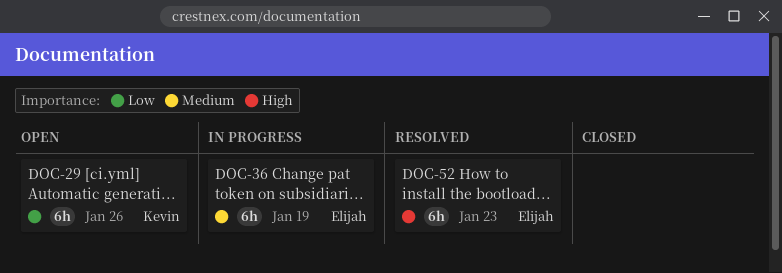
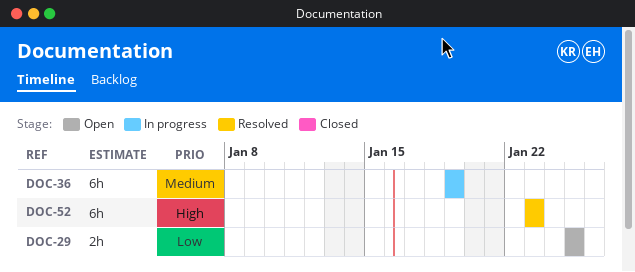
DOC-29, estimate: 6h -> 2h
DOC-29, due: Jan 26 -> Jan 25

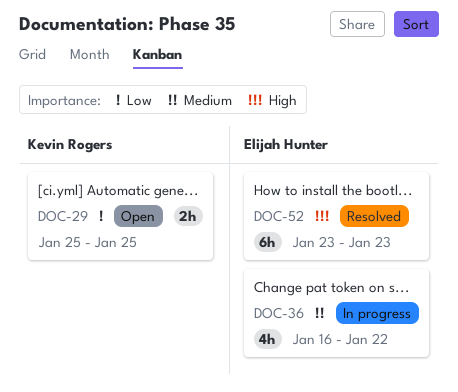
DOC-36, estimate: 6h -> 4h
DOC-36, start: Jan 19 -> Jan 16
DOC-36, due: Jan 19 -> Jan 22

